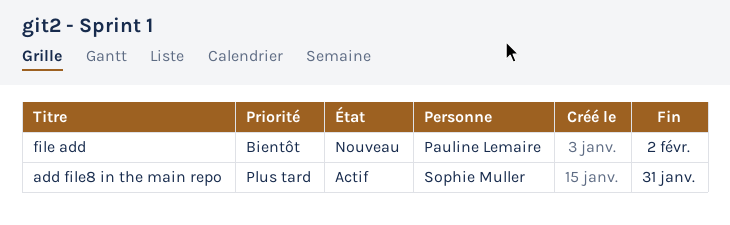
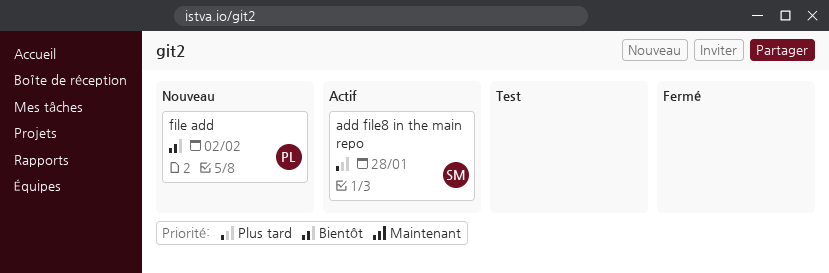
add file8 in the main repo, due: Jan 31 -> Jan 28

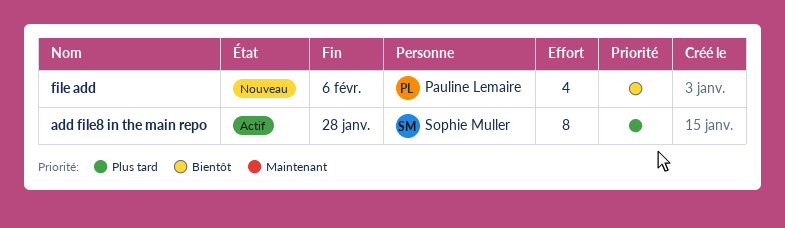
file add, due: Feb 2 -> Feb 6

